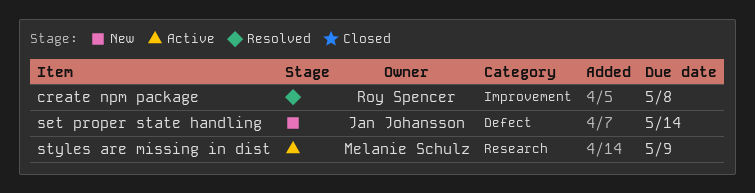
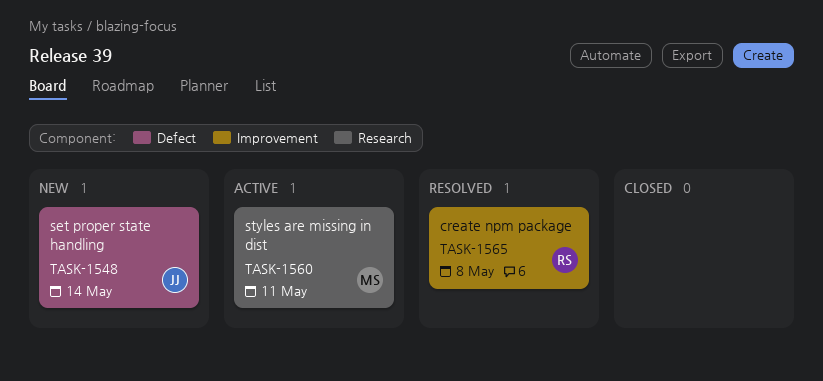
styles are missing in dist, due: May 9 -> May 11

